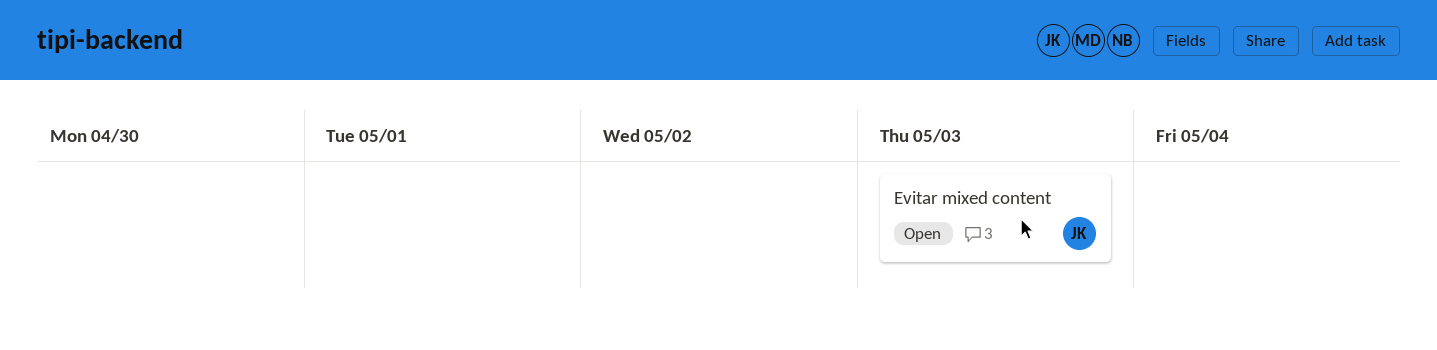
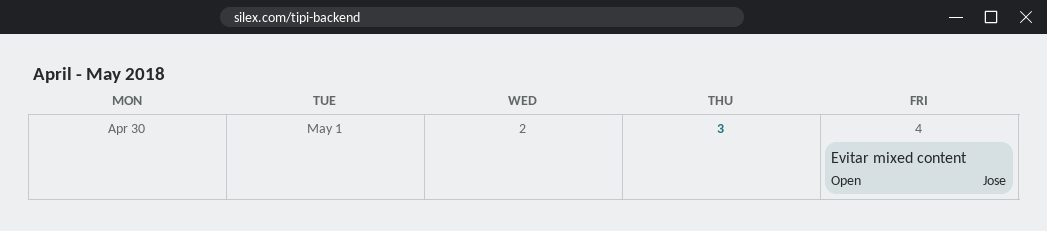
Evitar mixed content, due: May 3 -> May 4

